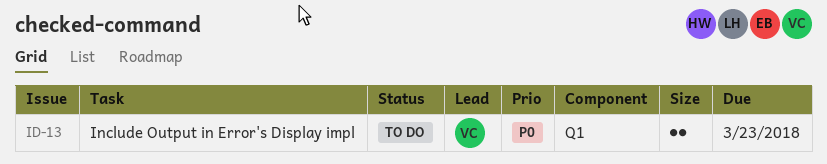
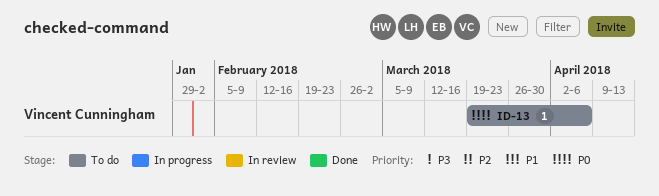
ID-13, estimate: 2 -> 1
ID-13, due: Mar 23 -> Apr 6

